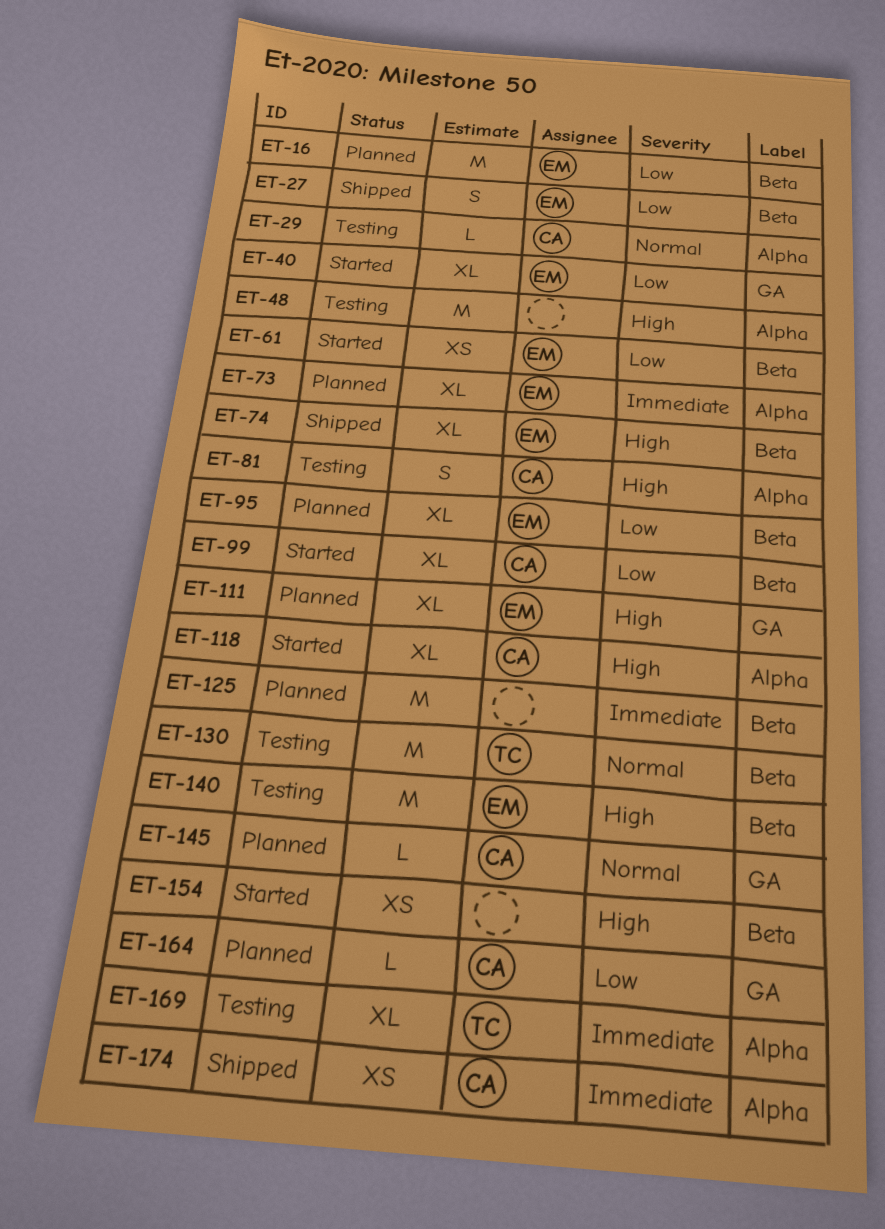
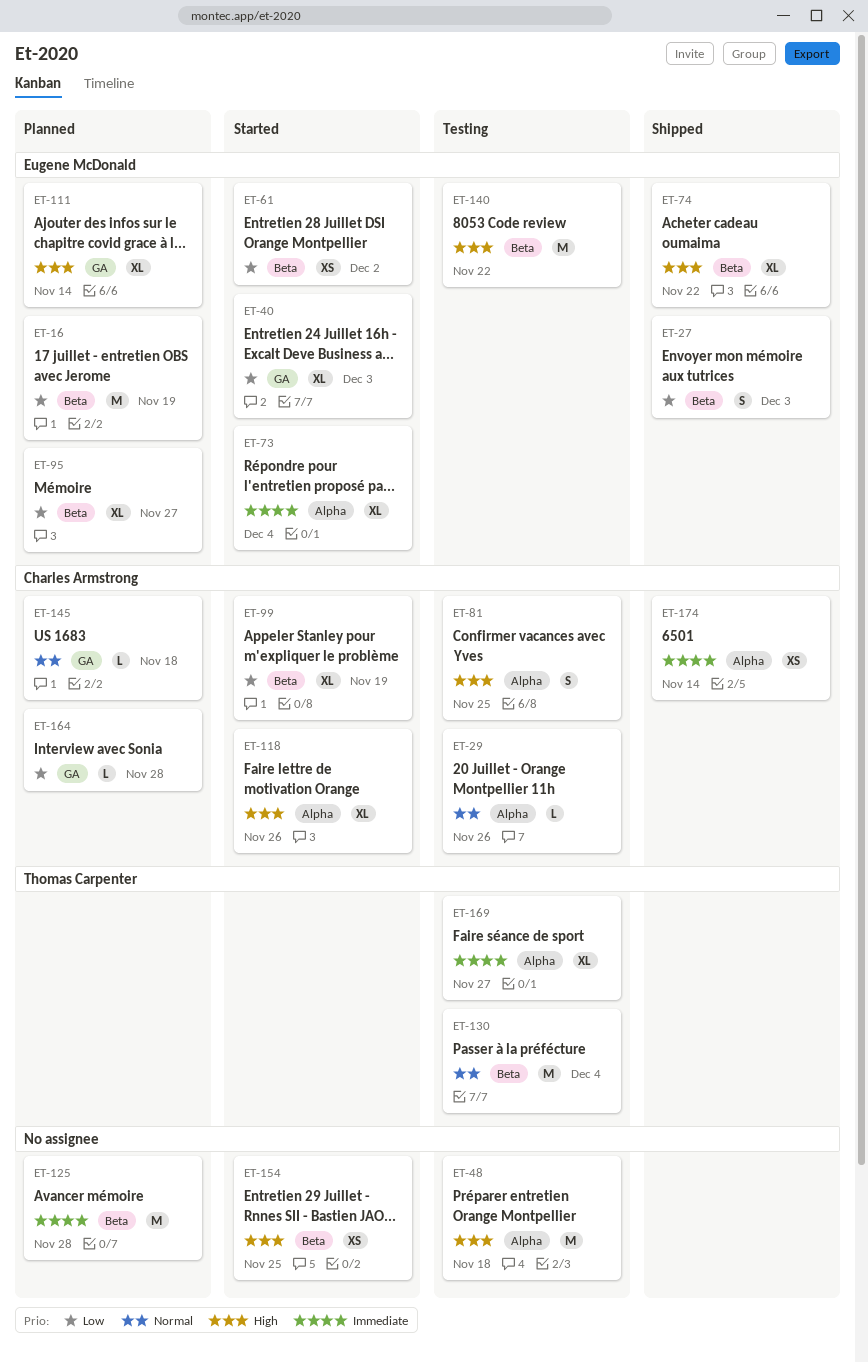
ET-73, status: Planned -> Started

